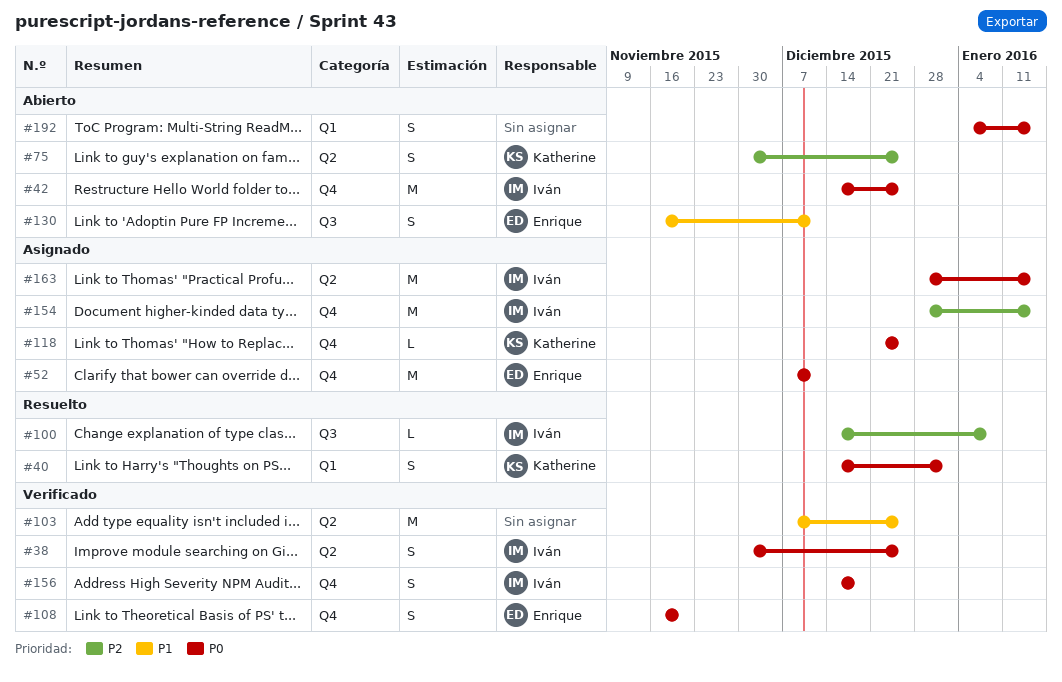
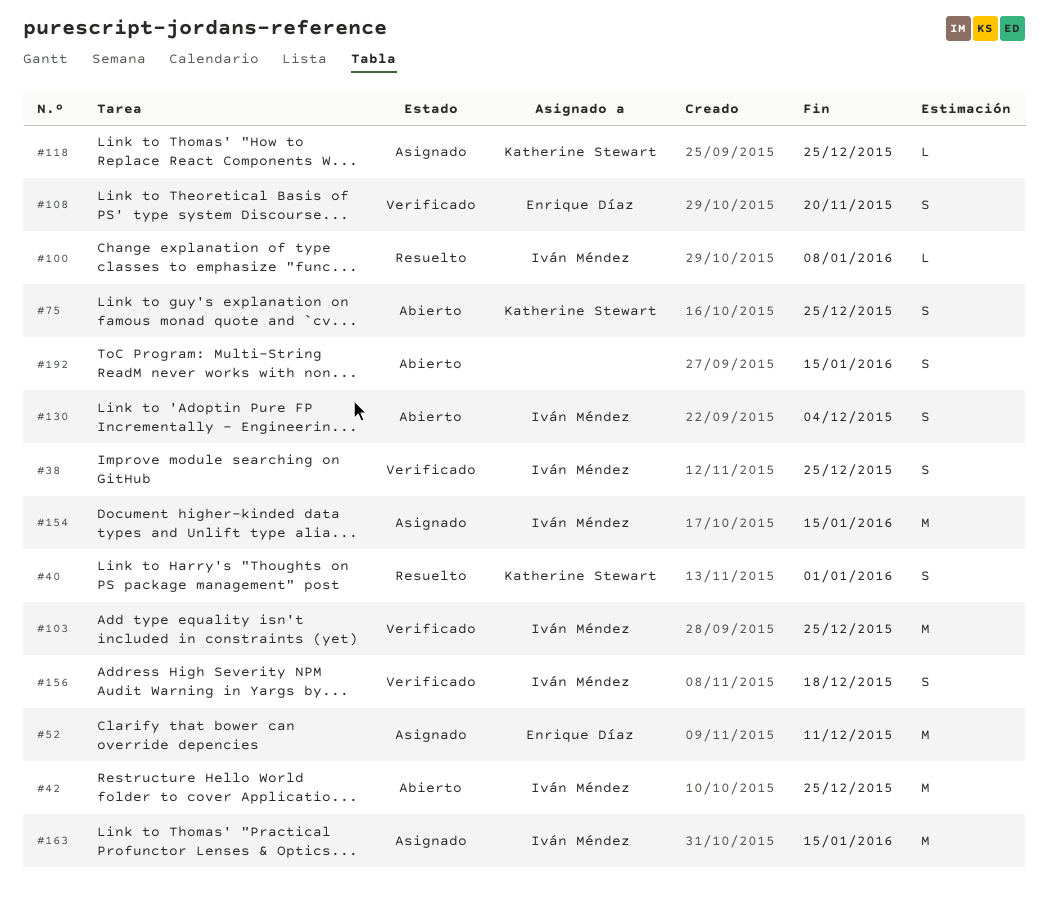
#103, owner: none -> Iván Méndez
#130, owner: Enrique Díaz -> Iván Méndez
#130, due: Dec 11 -> Dec 4

